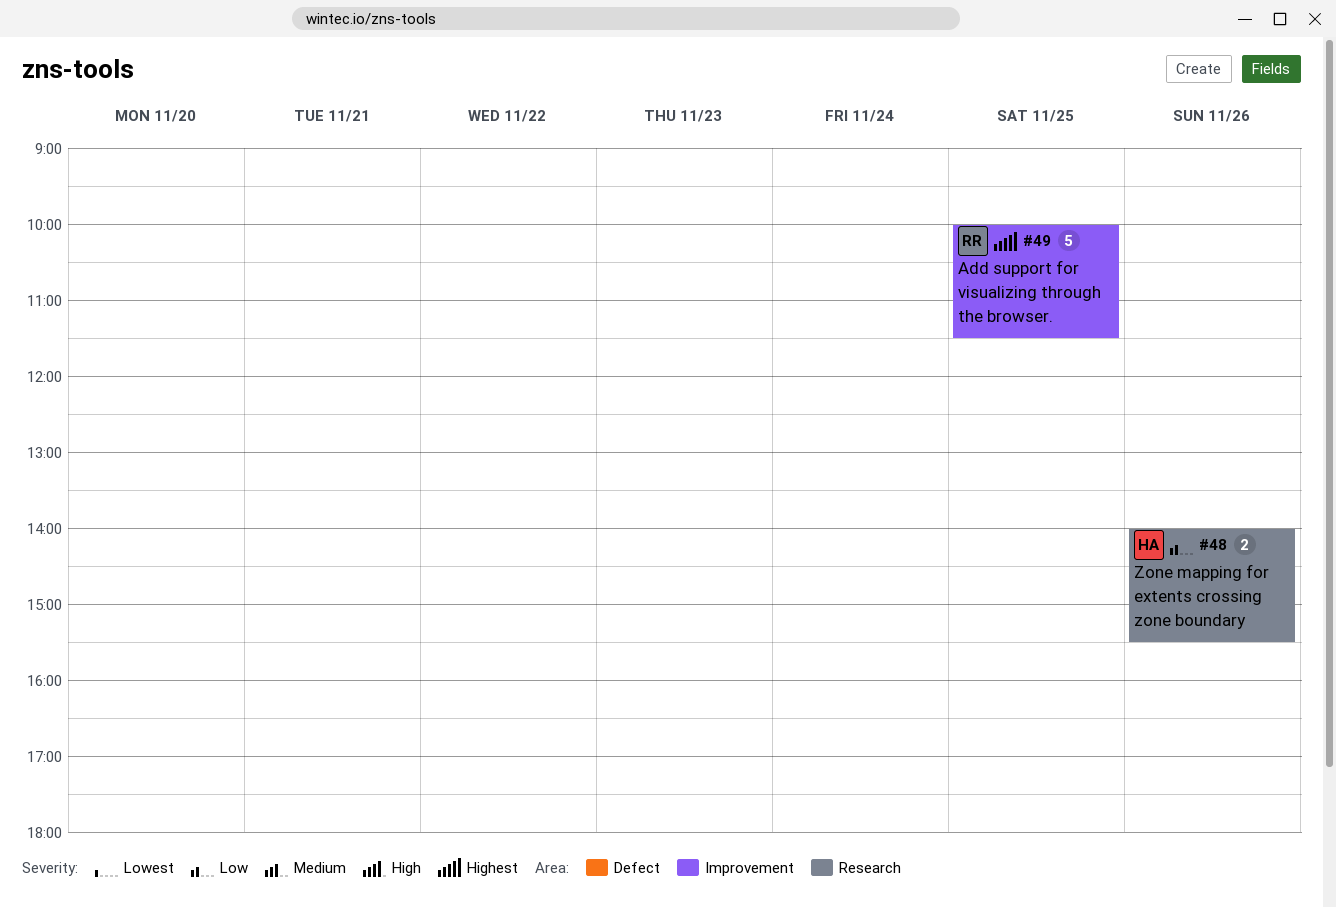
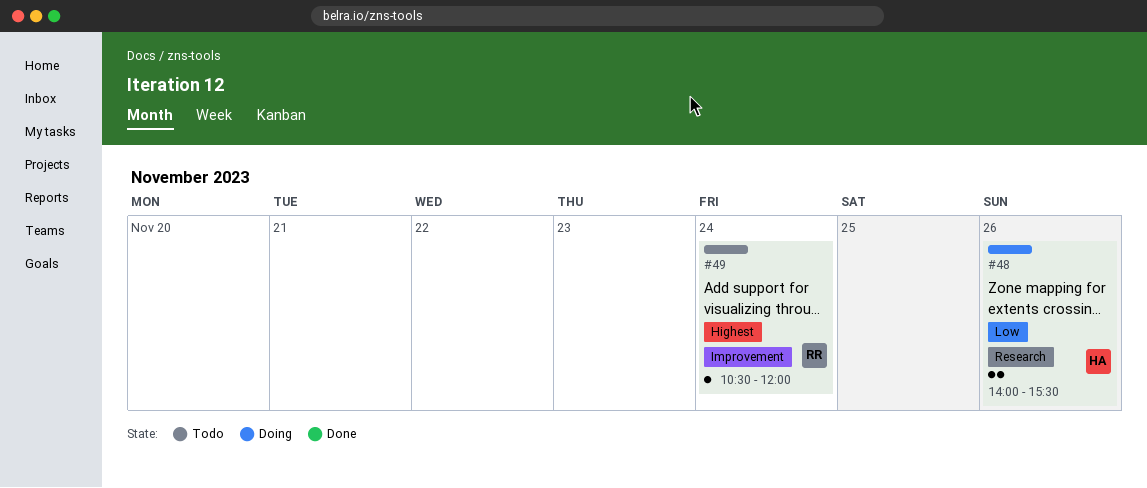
#49, estimate: 5 -> 1
#49, day: Nov 25 -> Nov 24
#49, begins: 10:00 -> 10:30
#49, ends: 11:30 -> 12:00

